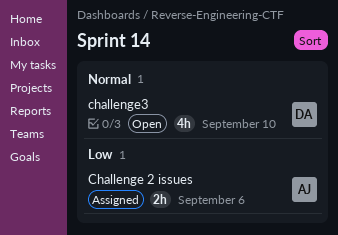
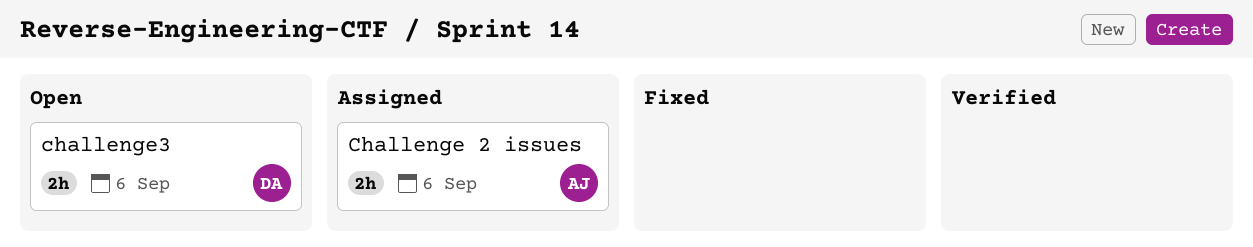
challenge3, estimate: 4h -> 2h
challenge3, due: Sep 10 -> Sep 6

